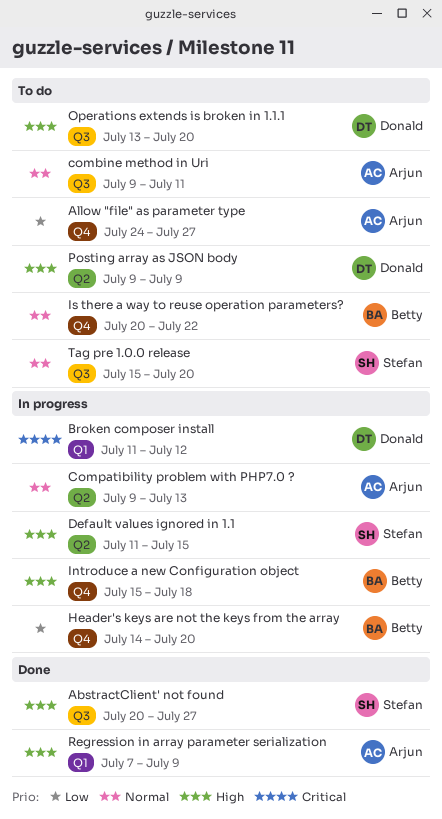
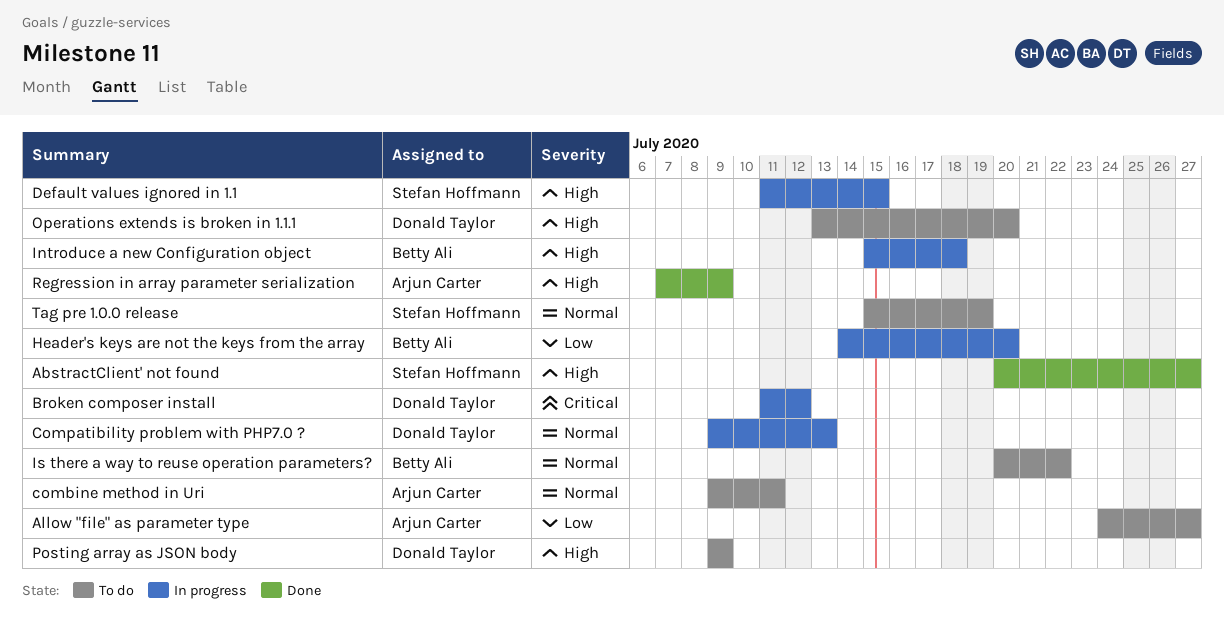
Compatibility problem with PHP7.0 ?, owner: Arjun Carter -> Donald Taylor
Tag pre 1.0.0 release, due: Jul 20 -> Jul 19

